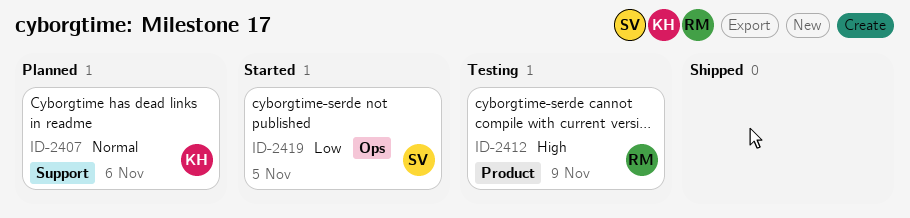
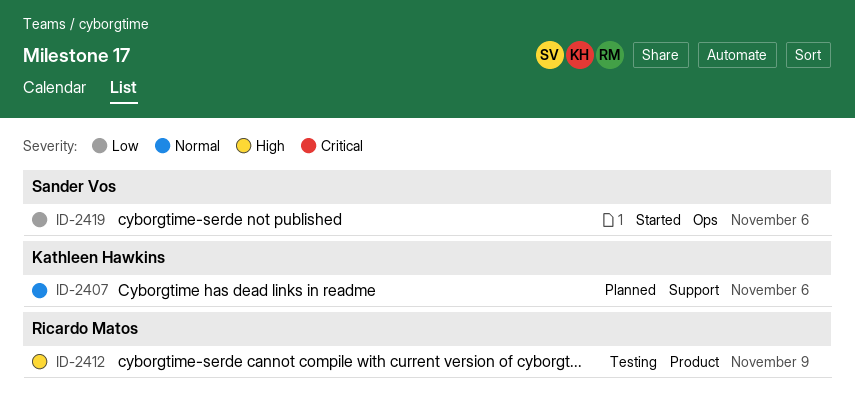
ID-2419, due: Nov 5 -> Nov 6

